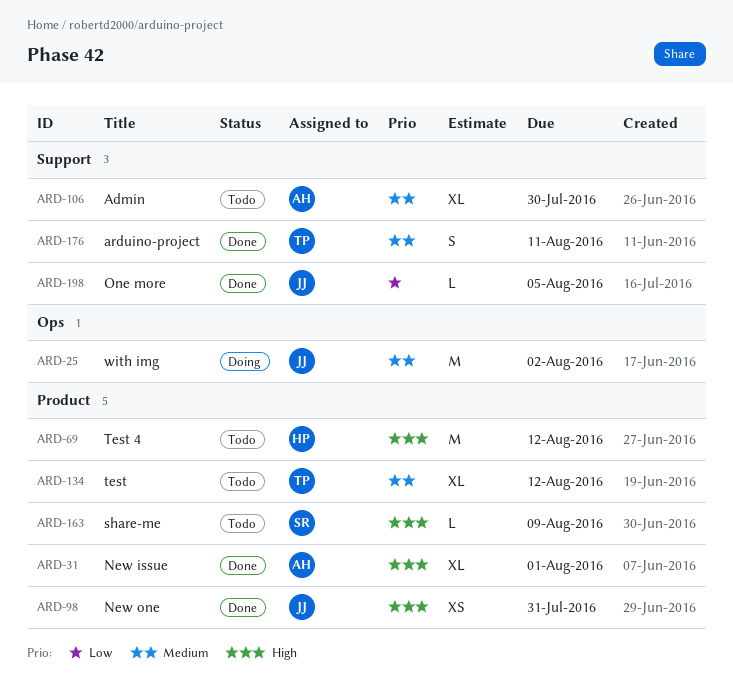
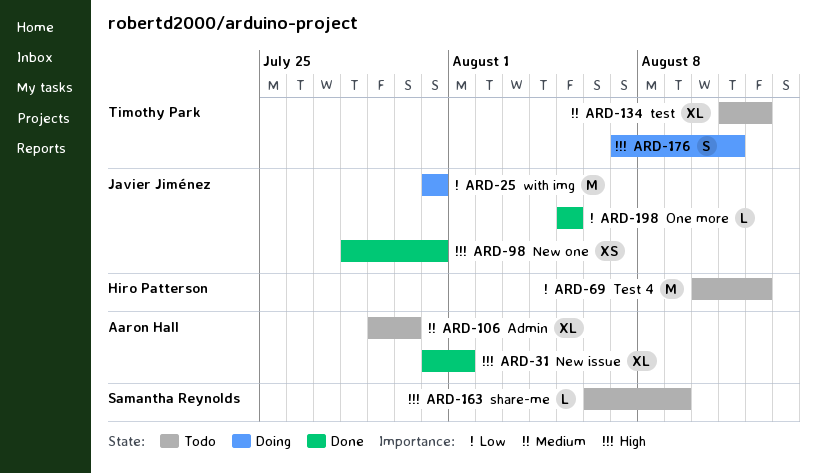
ARD-25, priority: Medium -> Low
ARD-25, due: Aug 2 -> Jul 31
ARD-69, priority: High -> Low
ARD-176, status: Done -> Doing
ARD-176, priority: Medium -> High

